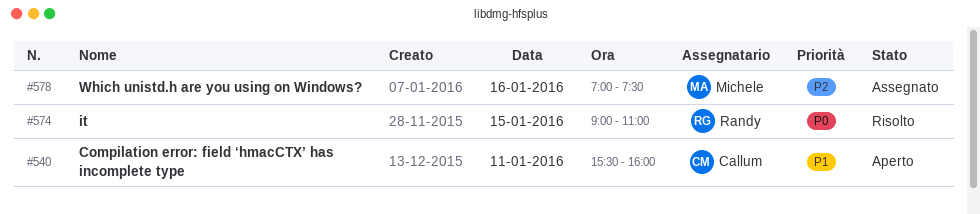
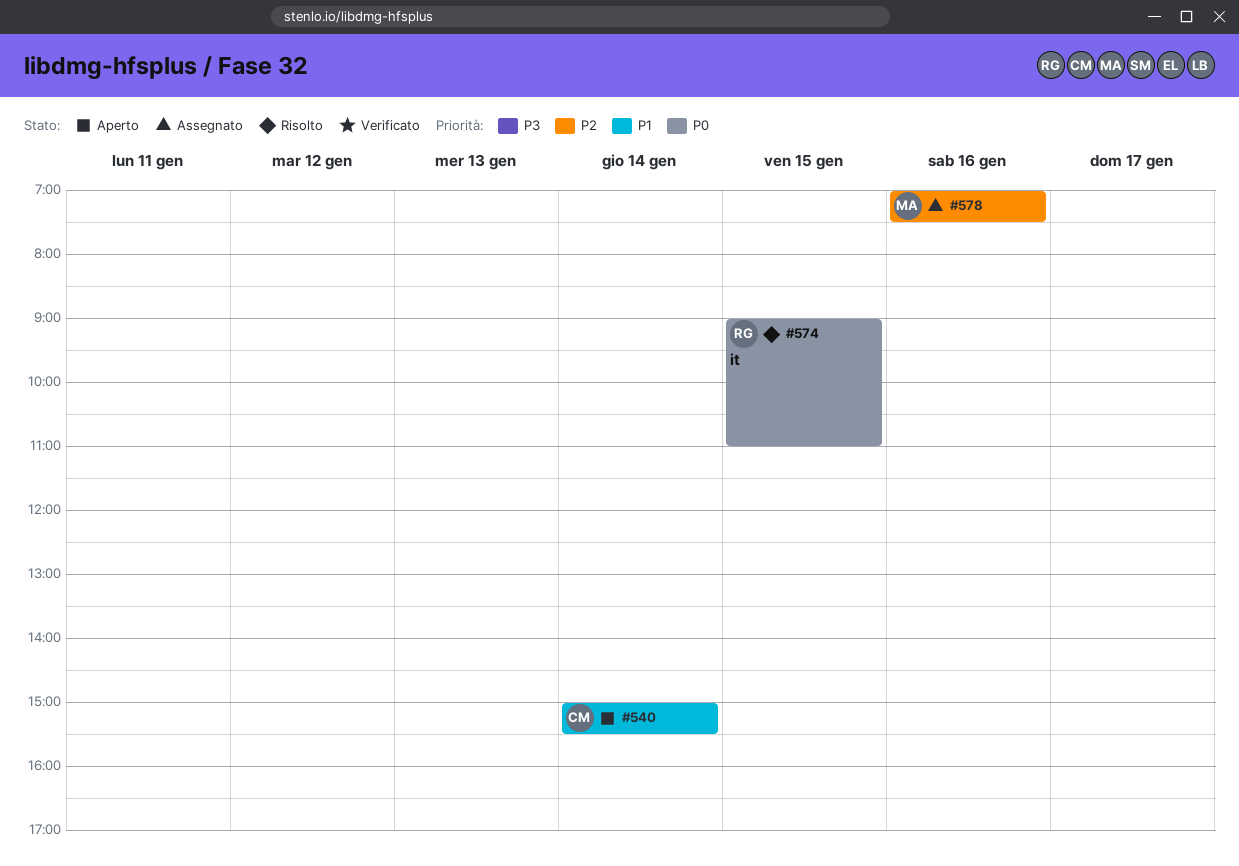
#540, day: Jan 11 -> Jan 14
#540, begins: 15:30 -> 15:00
#540, ends: 16:00 -> 15:30

